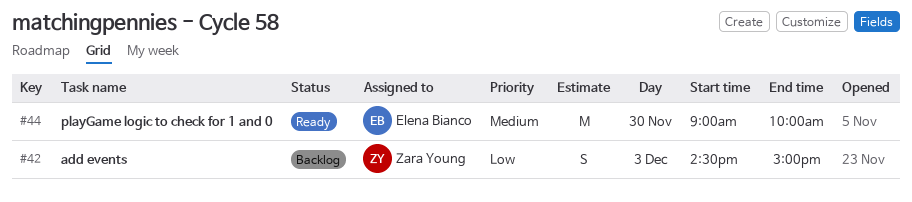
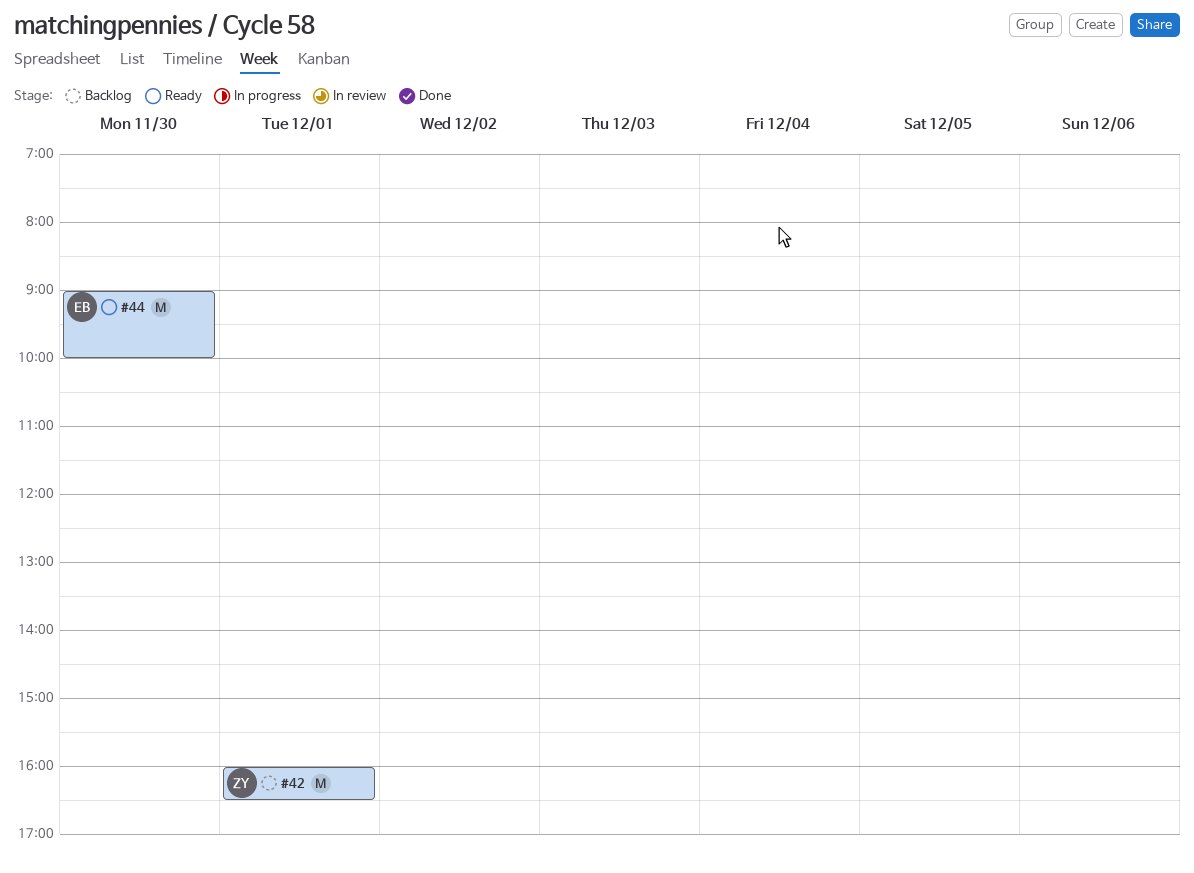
#42, estimate: S -> M
#42, day: Dec 3 -> Dec 1
#42, begins: 14:30 -> 16:00
#42, ends: 15:00 -> 16:30

